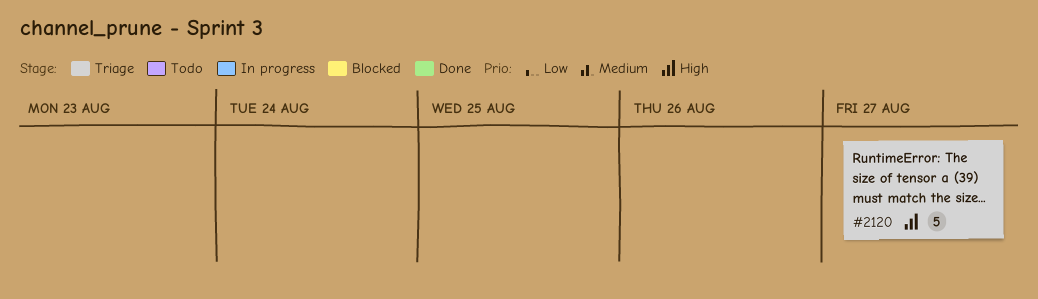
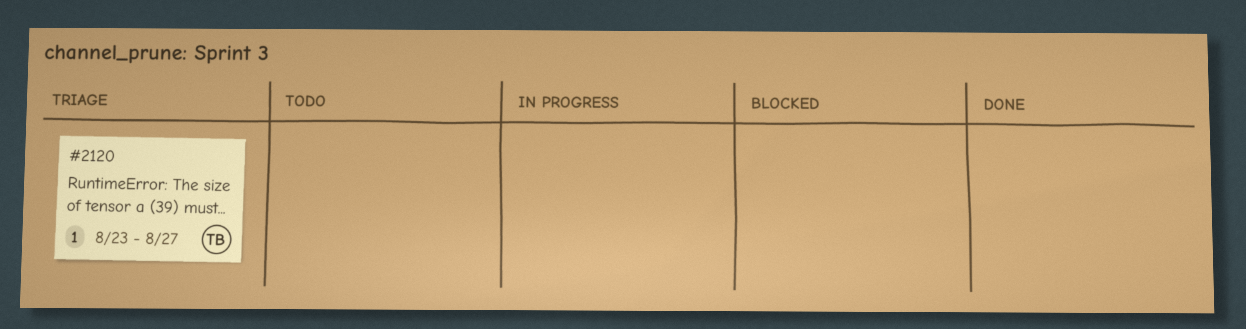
#2120, estimate: 5 -> 1

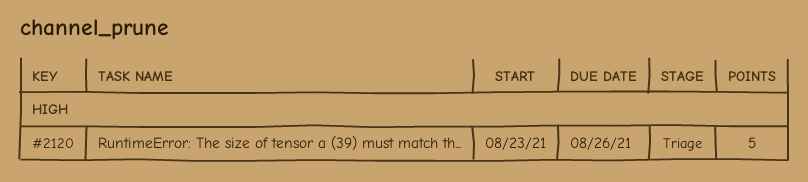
#2120, estimate: 1 -> 5
#2120, due: Aug 27 -> Aug 26

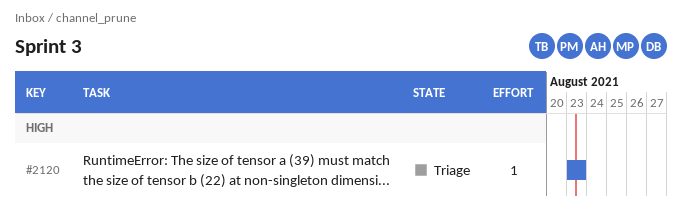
#2120, estimate: 5 -> 1
#2120, due: Aug 26 -> Aug 23

